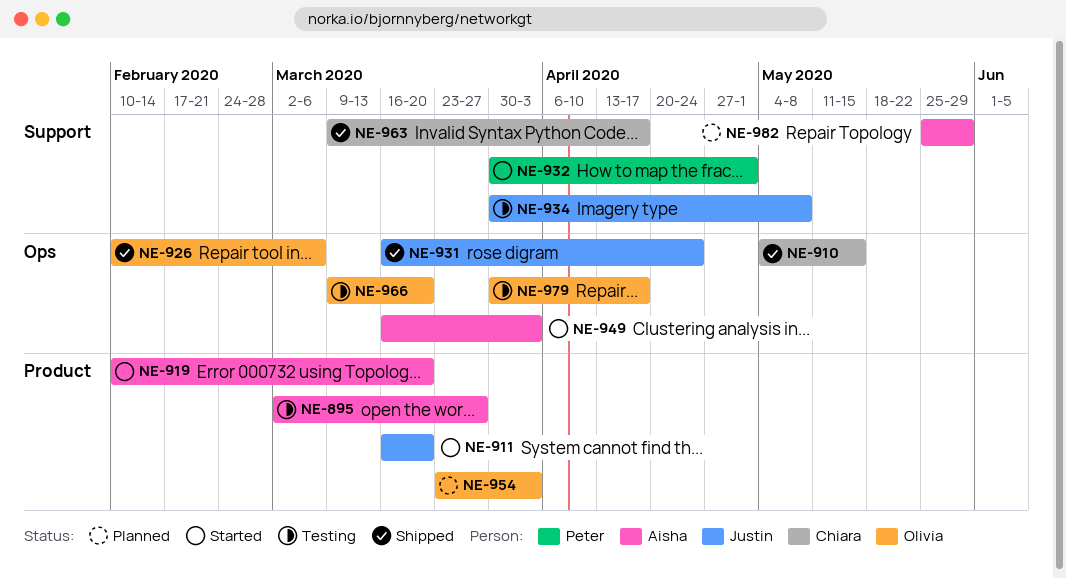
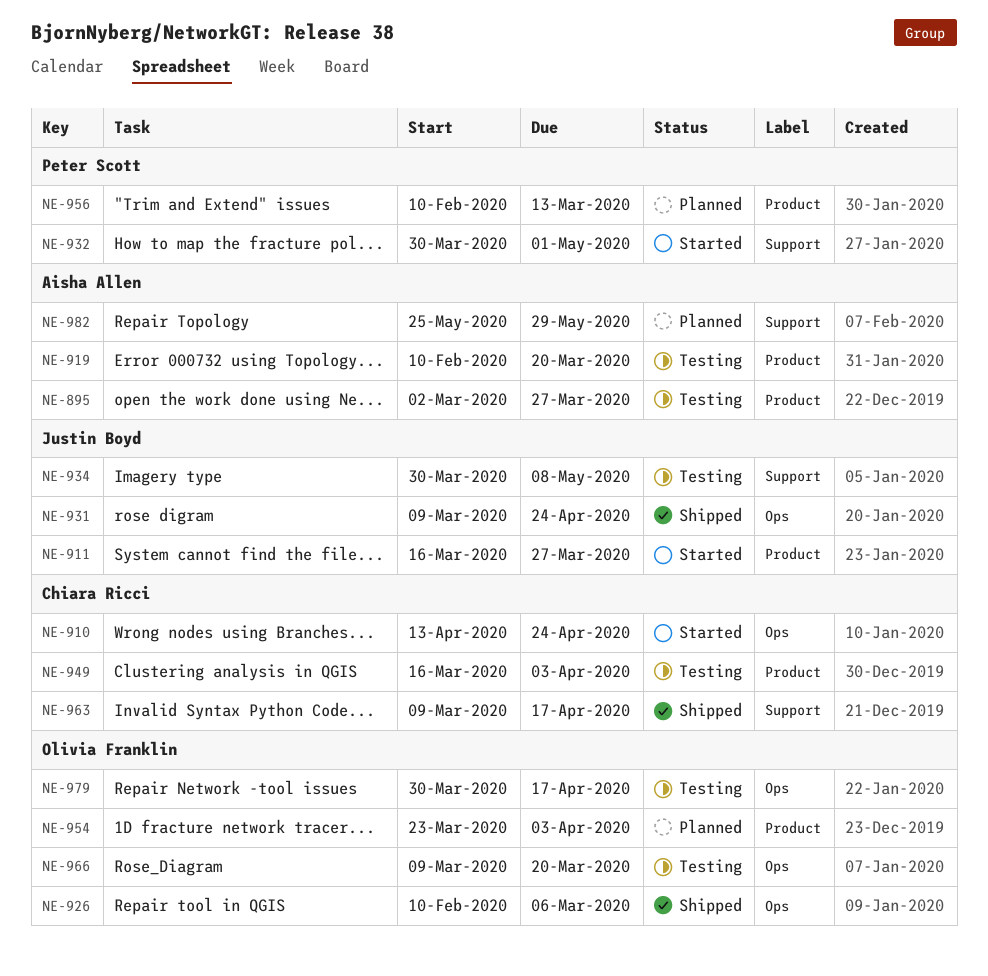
NE-910, status: Shipped -> Started
NE-910, start: May 4 -> Apr 13
NE-910, due: May 15 -> Apr 24
NE-911, due: Mar 20 -> Mar 27
NE-919, status: Started -> Testing
NE-931, start: Mar 16 -> Mar 9
NE-949, status: Started -> Testing
NE-949, owner: Aisha Allen -> Chiara Ricci
NE-949, label: Ops -> Product
NE-956: none -> present

